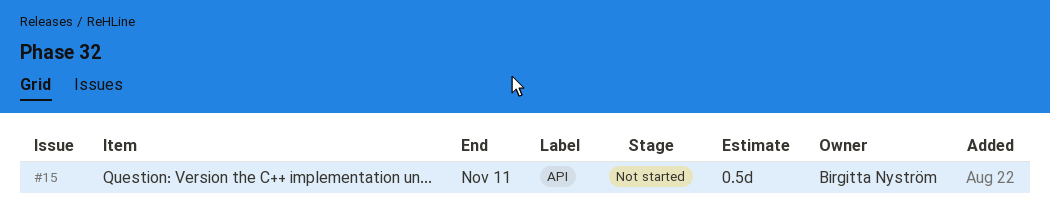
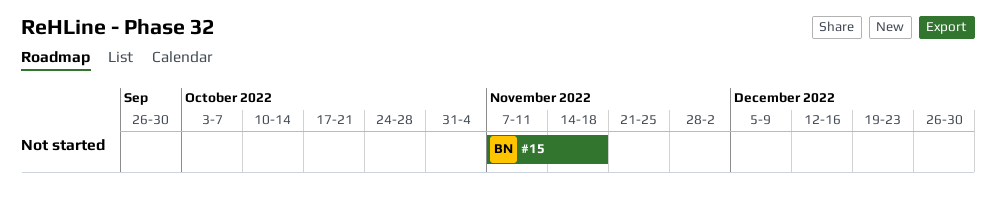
#15, due: Nov 11 -> Nov 18

